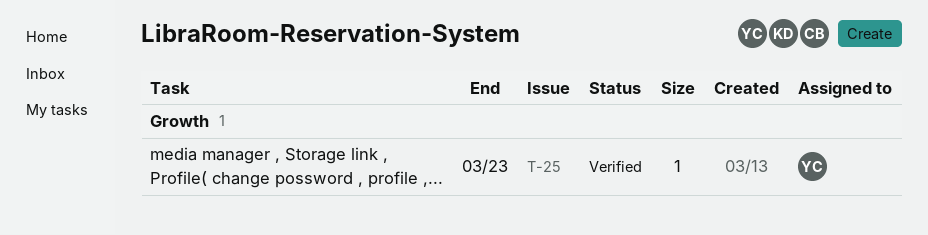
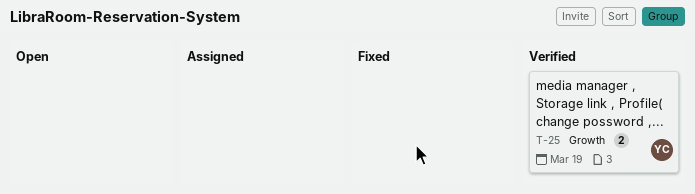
T-25, estimate: 1 -> 2
T-25, due: Mar 23 -> Mar 19

